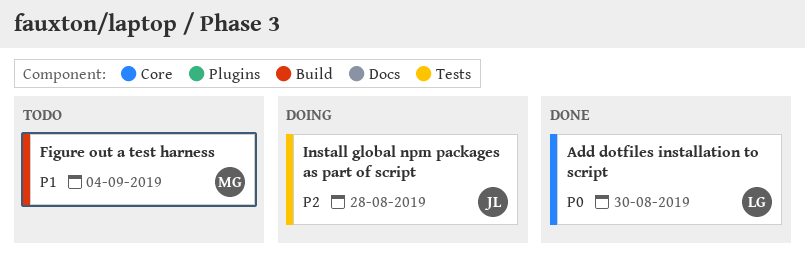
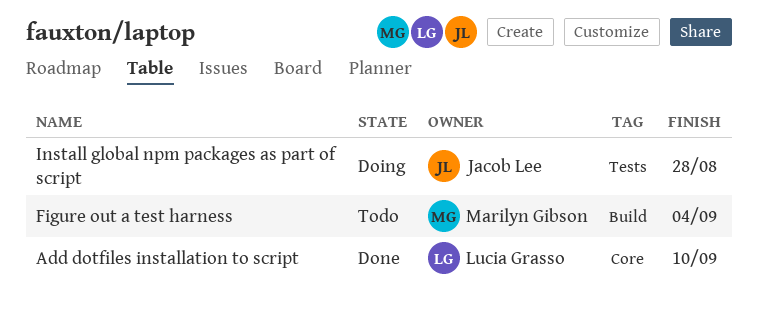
Add dotfiles installation to script, due: Aug 30 -> Sep 10

